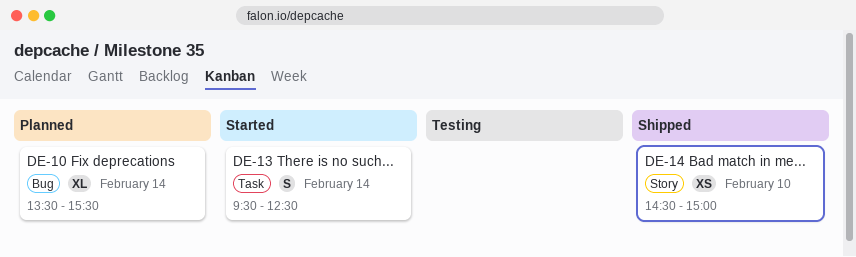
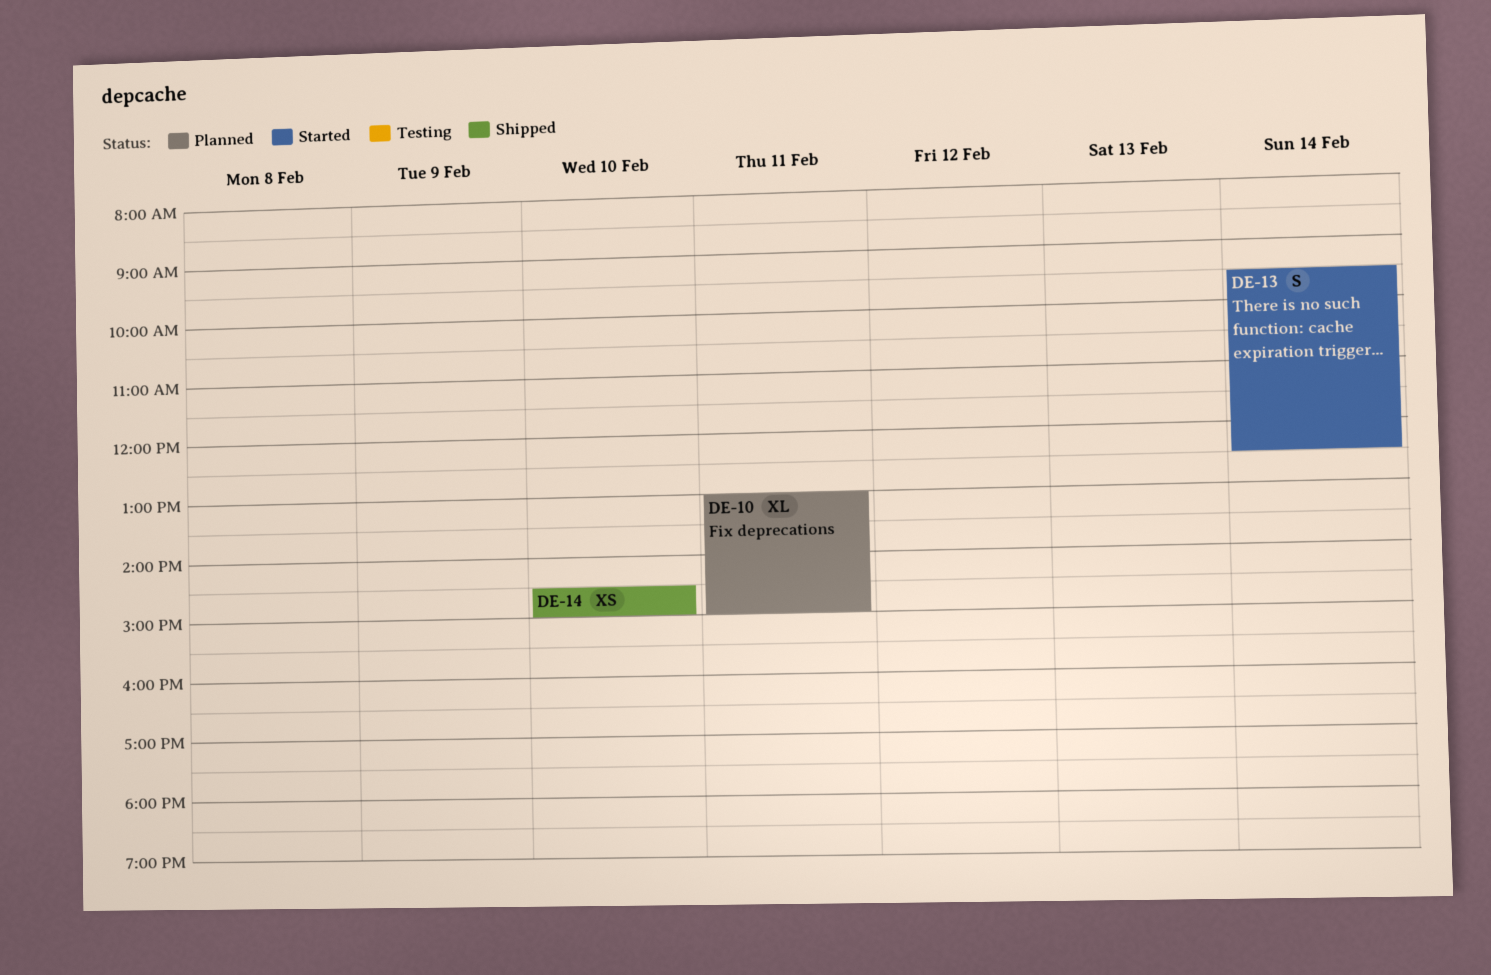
DE-10, day: Feb 14 -> Feb 11
DE-10, begins: 13:30 -> 13:00
DE-10, ends: 15:30 -> 15:00

